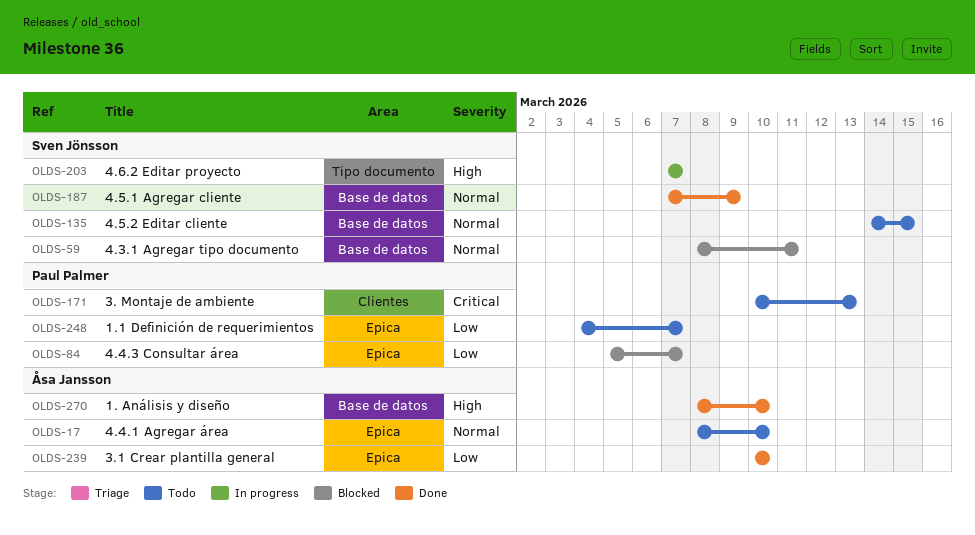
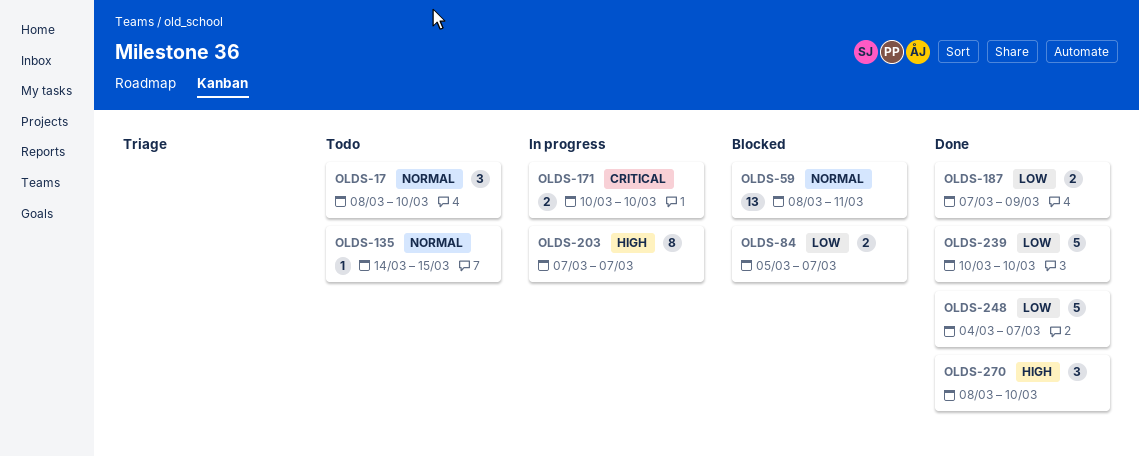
OLDS-171, status: Todo -> In progress
OLDS-171, due: Mar 13 -> Mar 10
OLDS-187, priority: Normal -> Low
OLDS-248, status: Todo -> Done

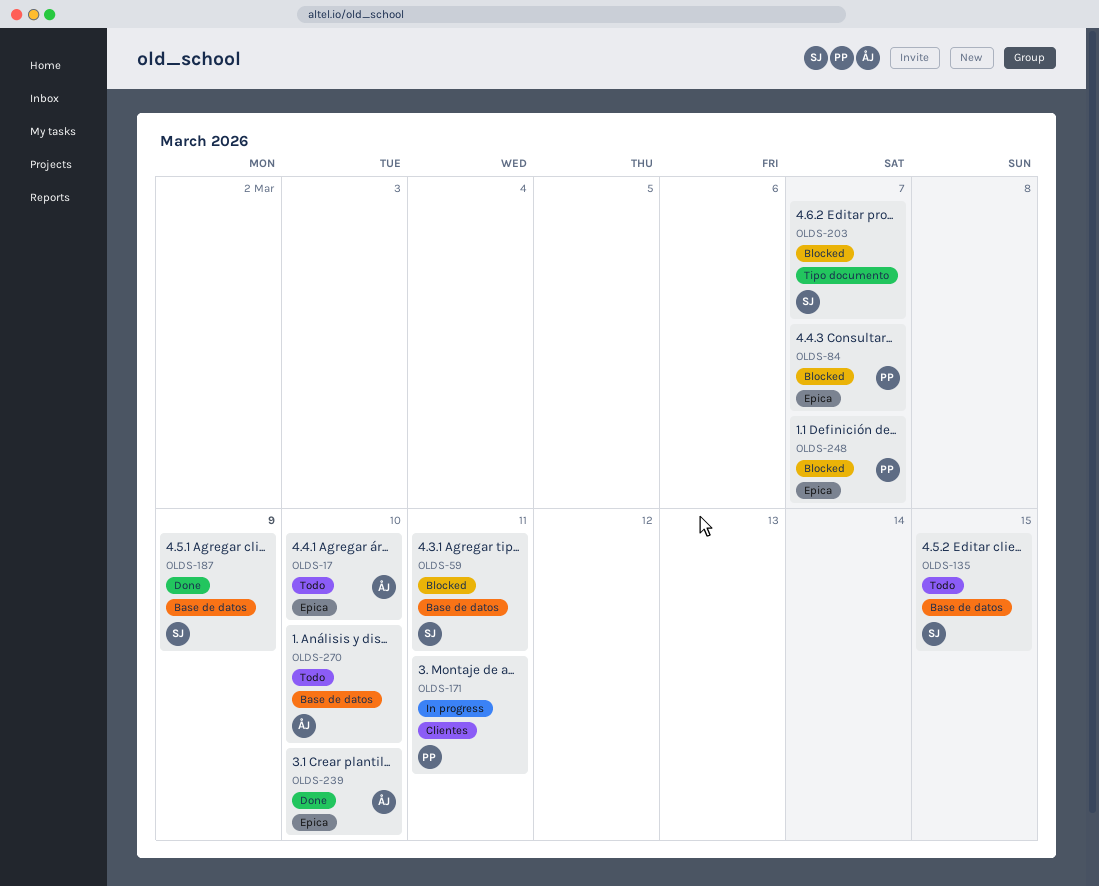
OLDS-171, due: Mar 10 -> Mar 11
OLDS-203, status: In progress -> Blocked
OLDS-248, status: Done -> Blocked
OLDS-270, status: Done -> Todo

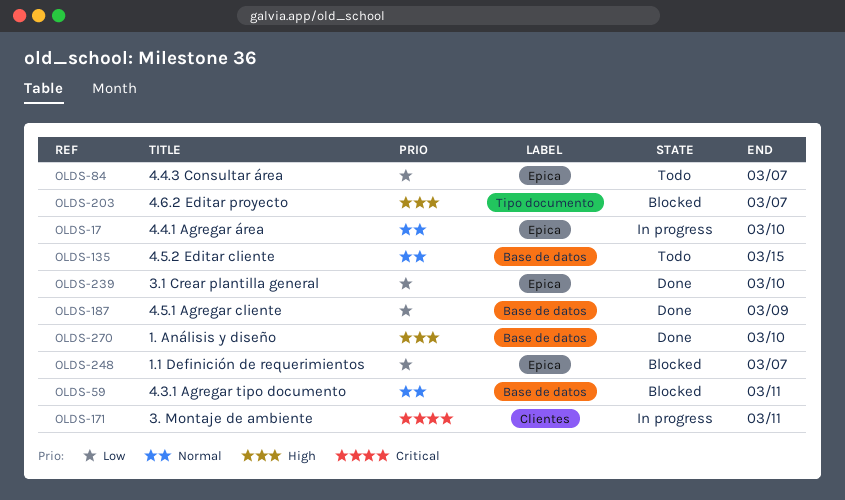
OLDS-17, status: Todo -> In progress
OLDS-84, status: Blocked -> Todo
OLDS-270, status: Todo -> Done

